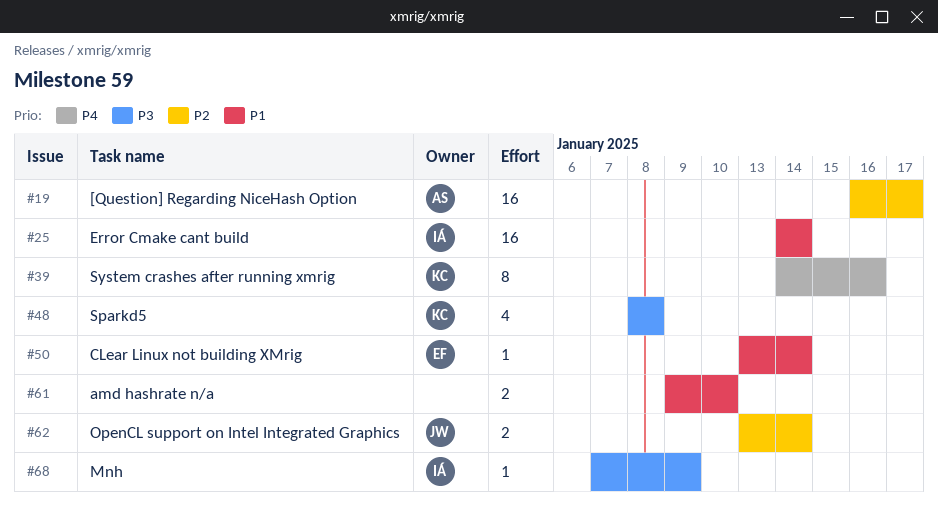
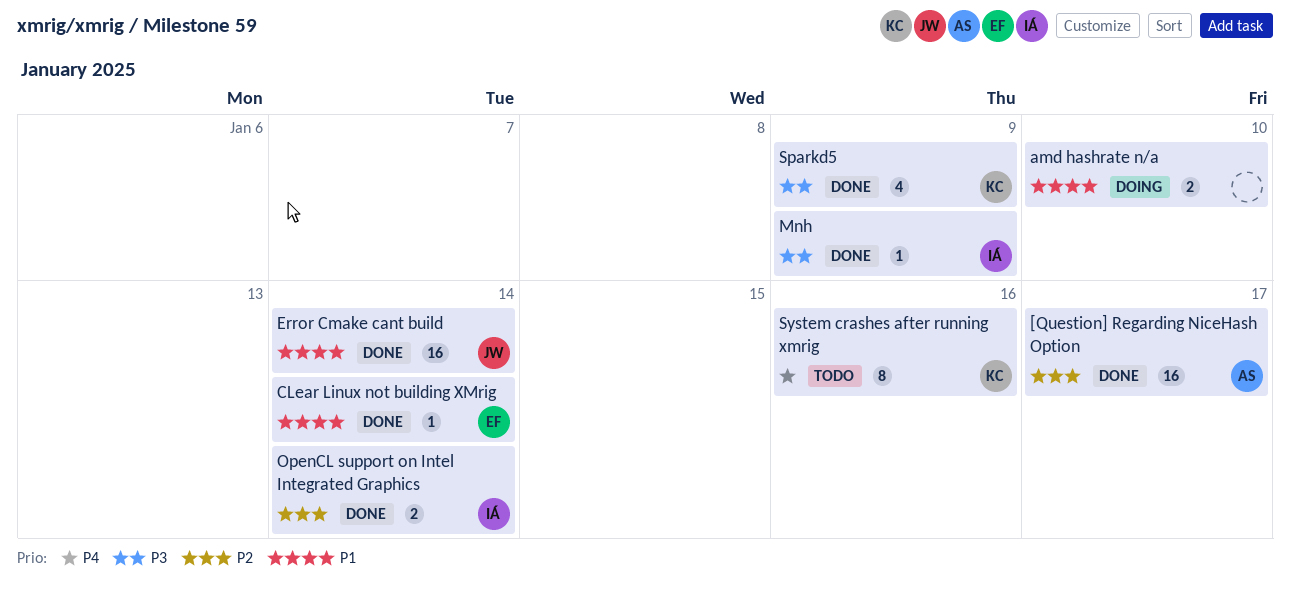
Error Cmake cant build, owner: IÁ -> JW
OpenCL support on Intel Integrated Graphics, owner: JW -> IÁ
Sparkd5, due: Jan 8 -> Jan 9

